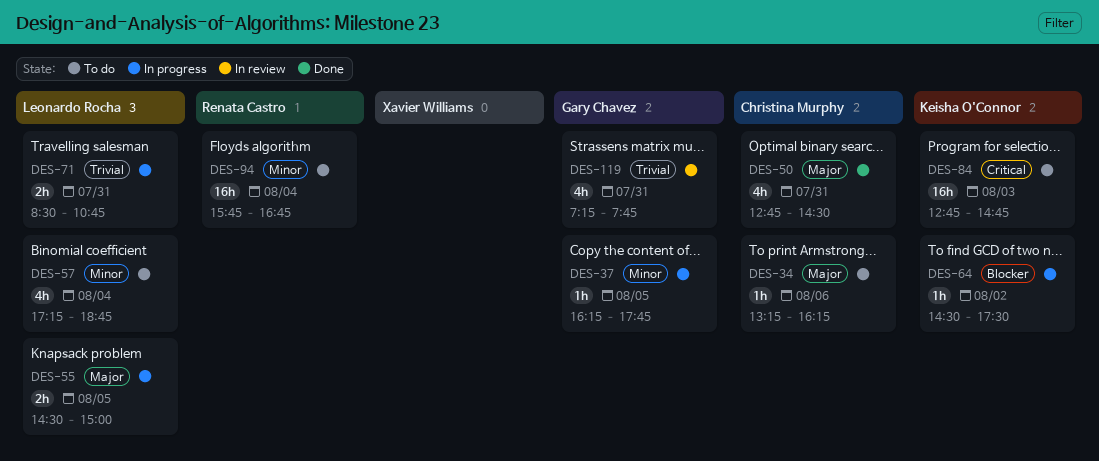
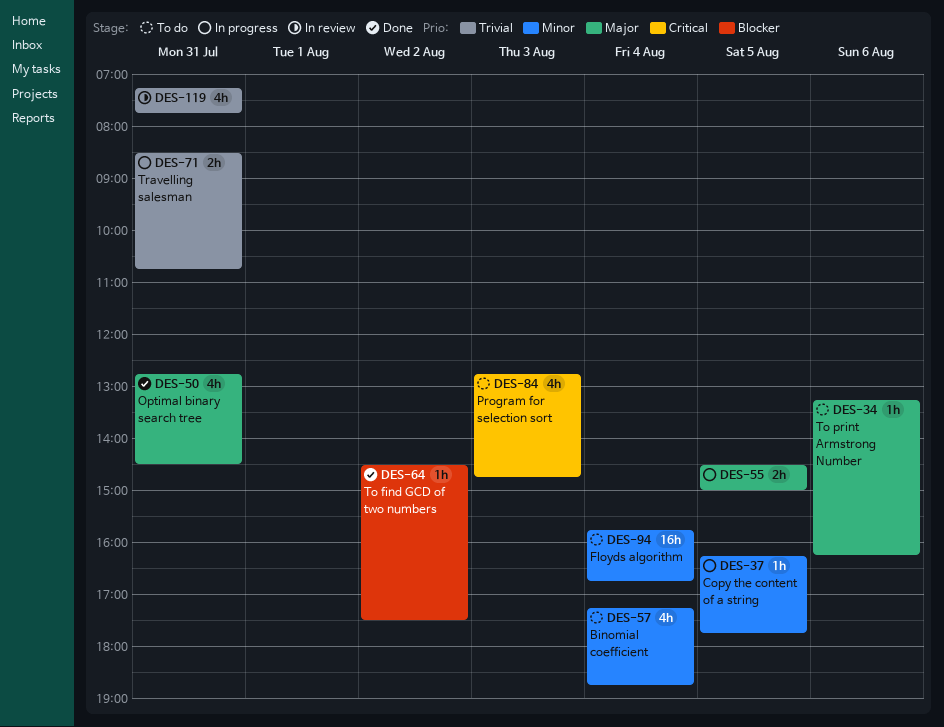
DES-64, status: In progress -> Done
DES-84, estimate: 16h -> 4h

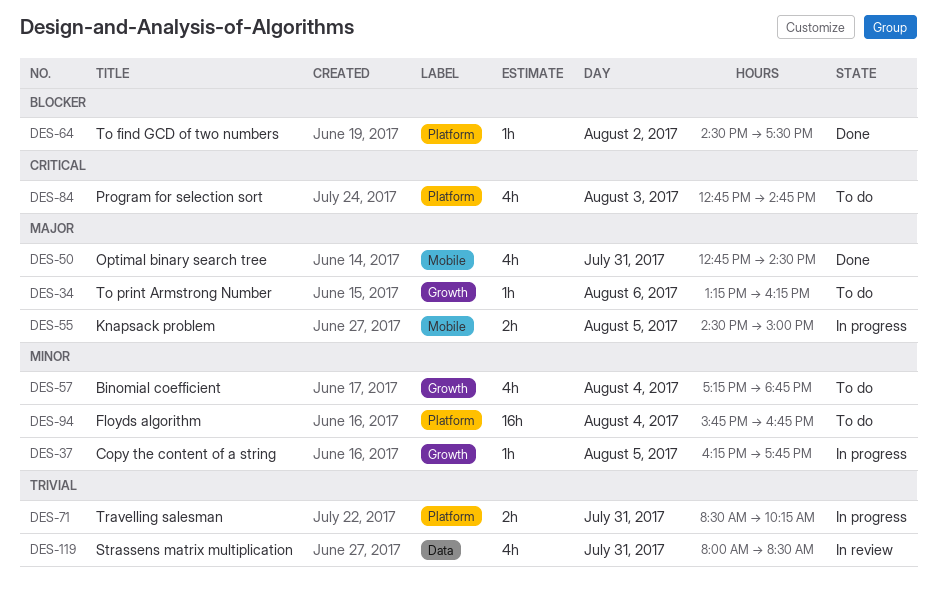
DES-71, ends: 10:45 -> 10:15
DES-119, begins: 07:15 -> 08:00
DES-119, ends: 07:45 -> 08:30

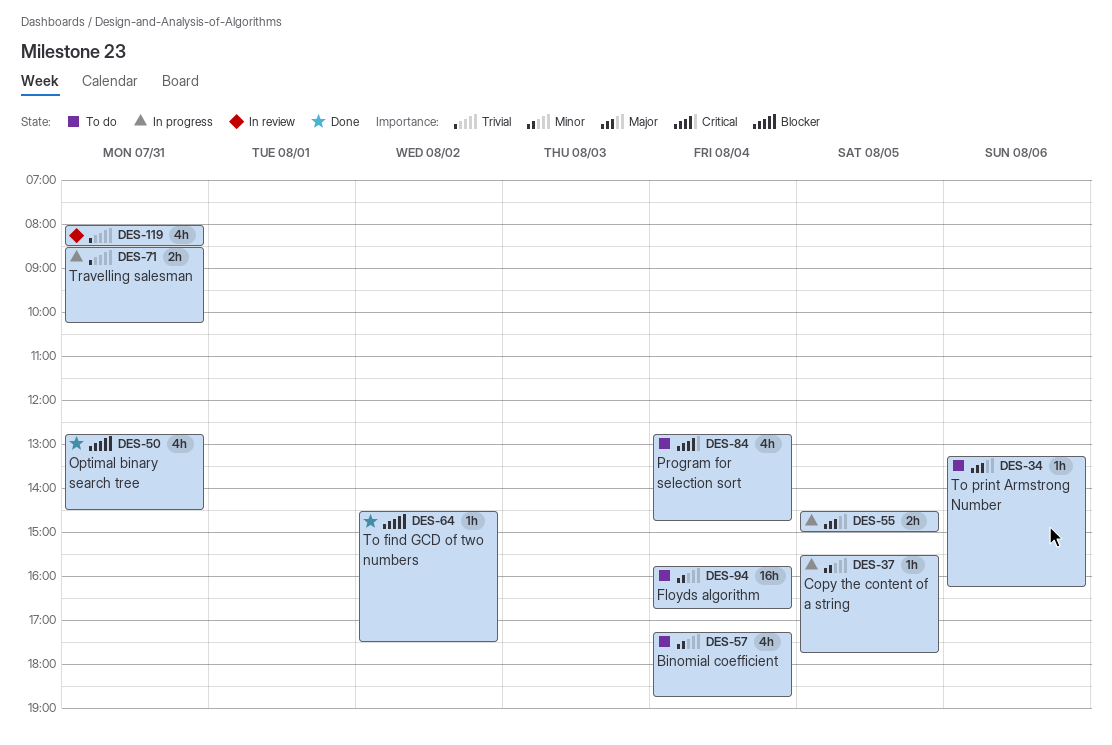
DES-37, begins: 16:15 -> 15:30
DES-50, priority: Major -> Blocker
DES-84, day: Aug 3 -> Aug 4

